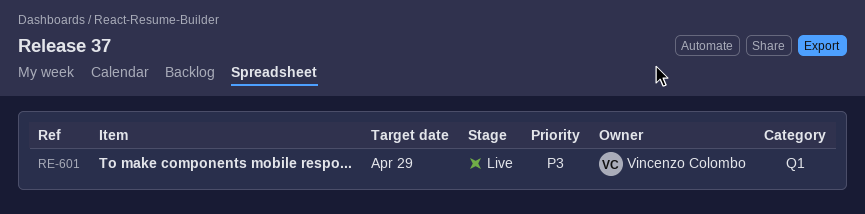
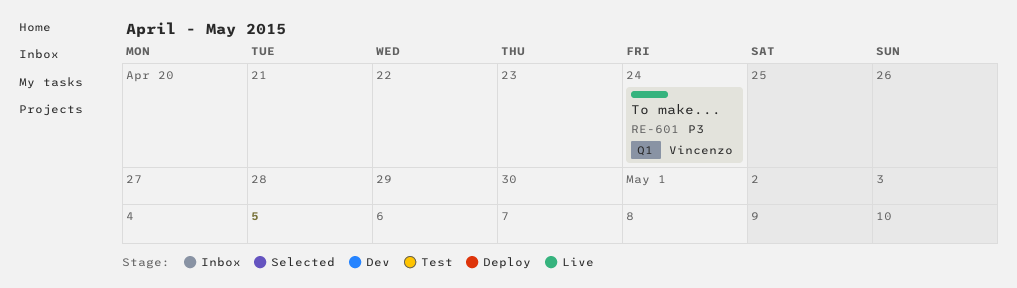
RE-601, due: Apr 29 -> Apr 24

